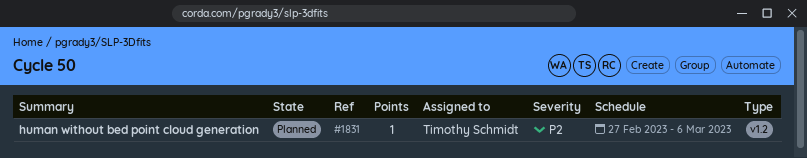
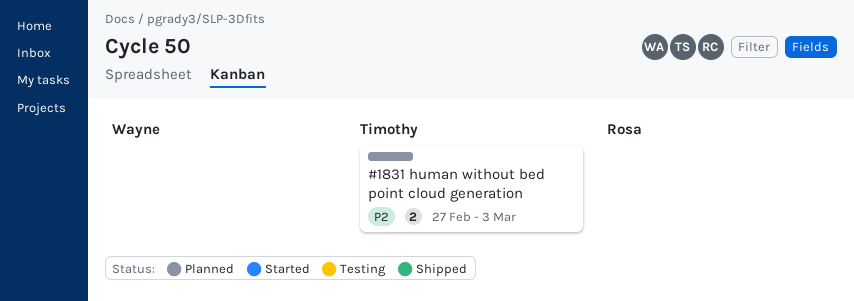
#1831, estimate: 1 -> 2
#1831, due: Mar 6 -> Mar 3

